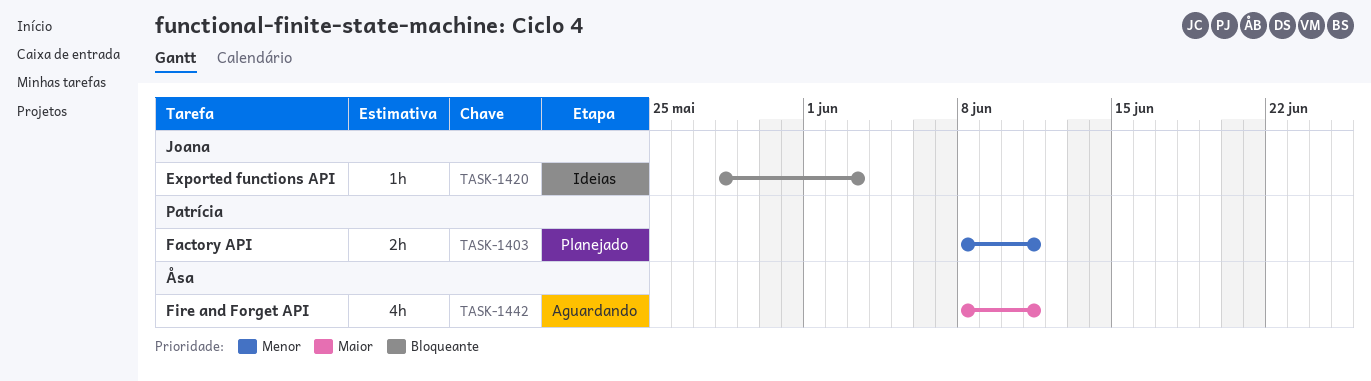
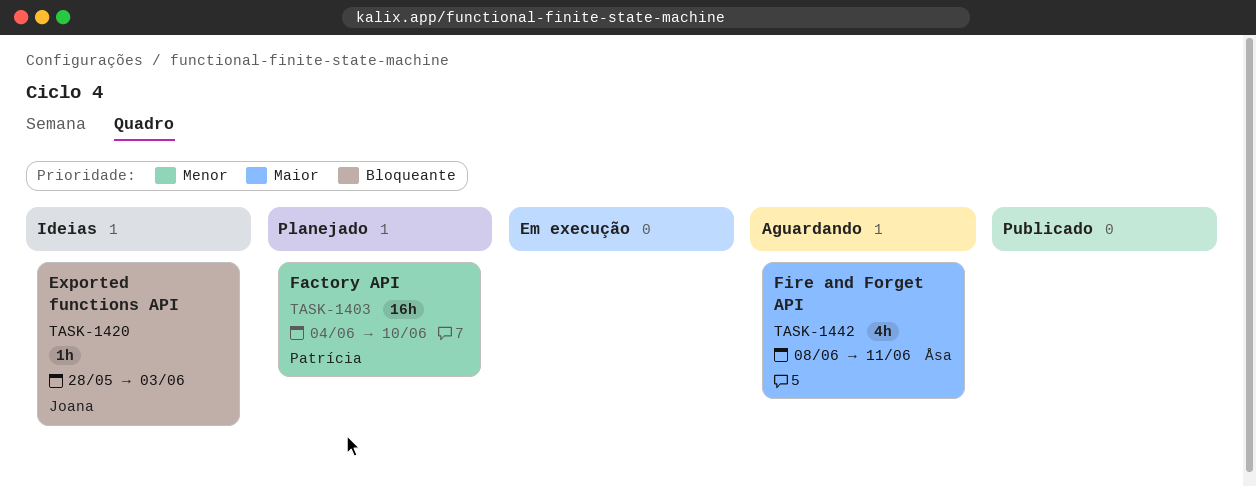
TASK-1403, estimate: 2h -> 16h
TASK-1403, start: Jun 8 -> Jun 4
TASK-1403, due: Jun 11 -> Jun 10

